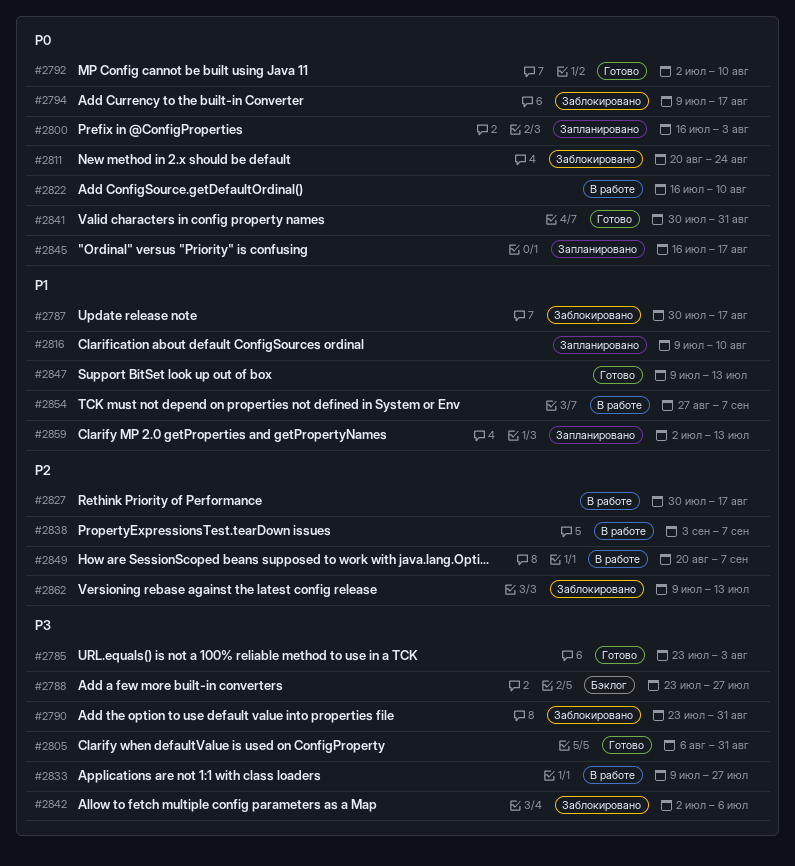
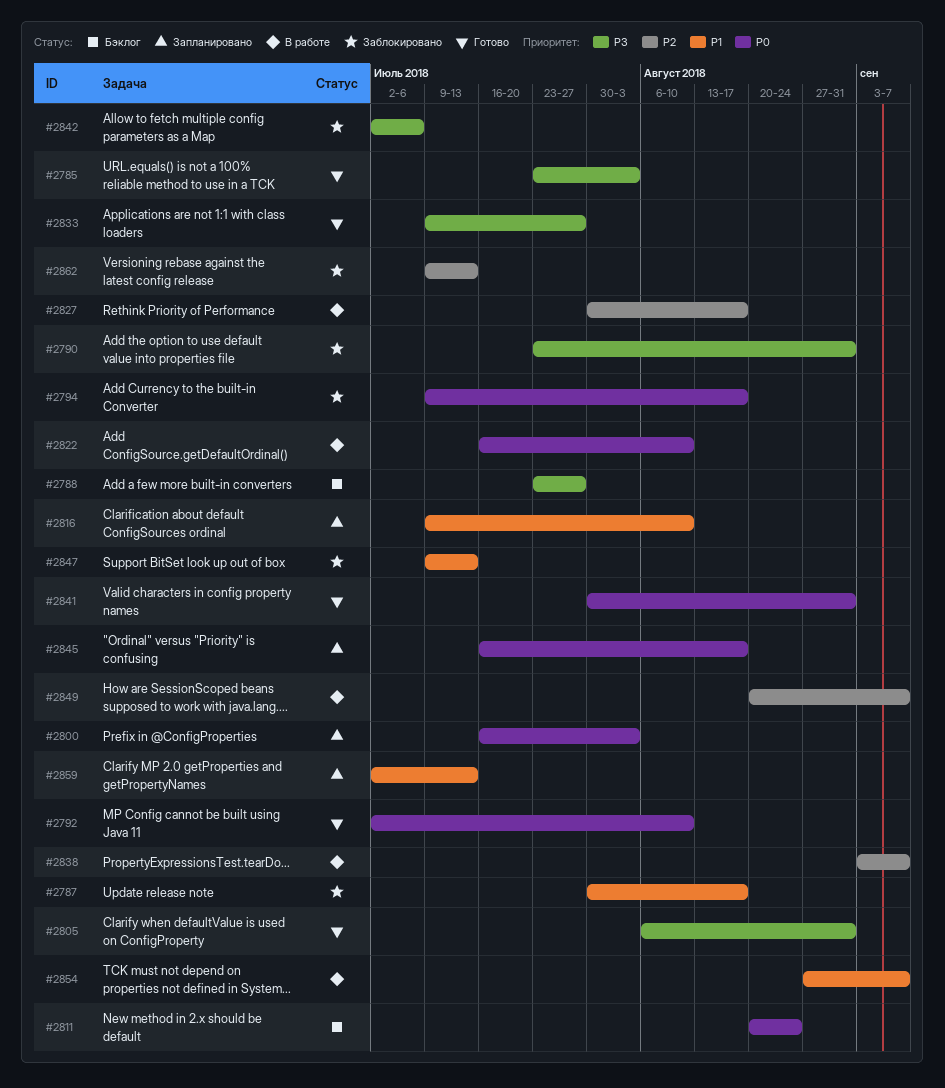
#2811, status: Заблокировано -> Бэклог
#2833, status: В работе -> Готово
#2847, status: Готово -> Заблокировано

